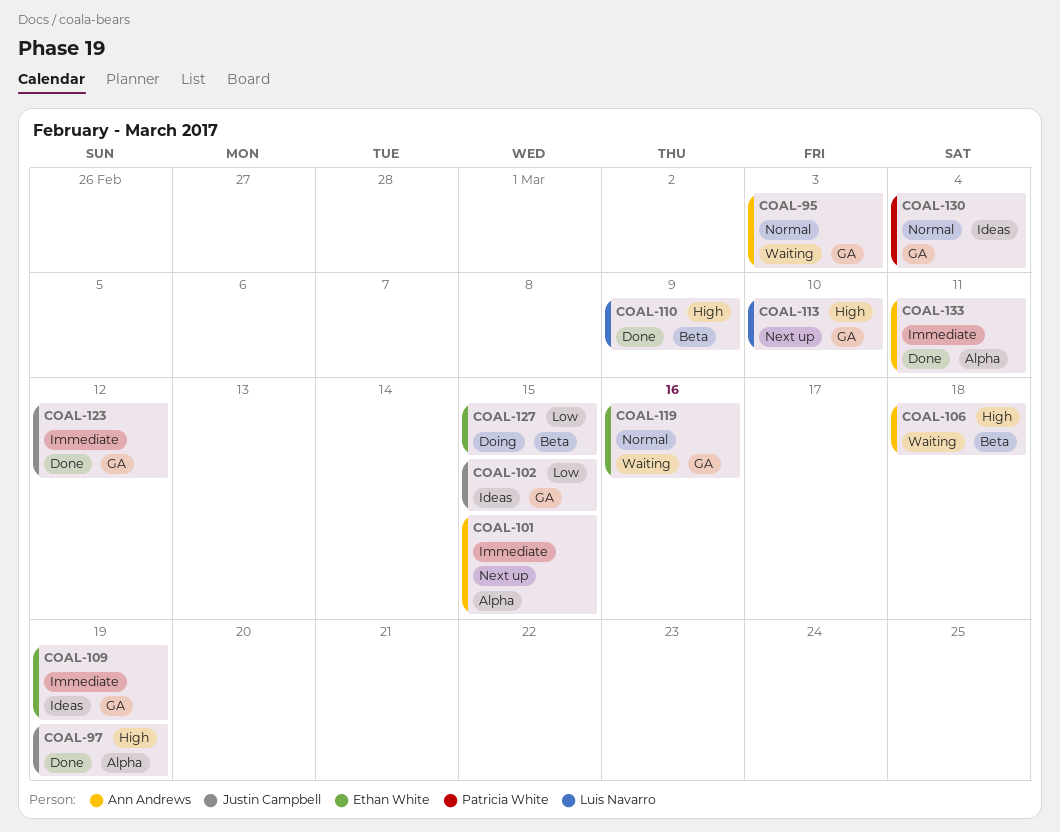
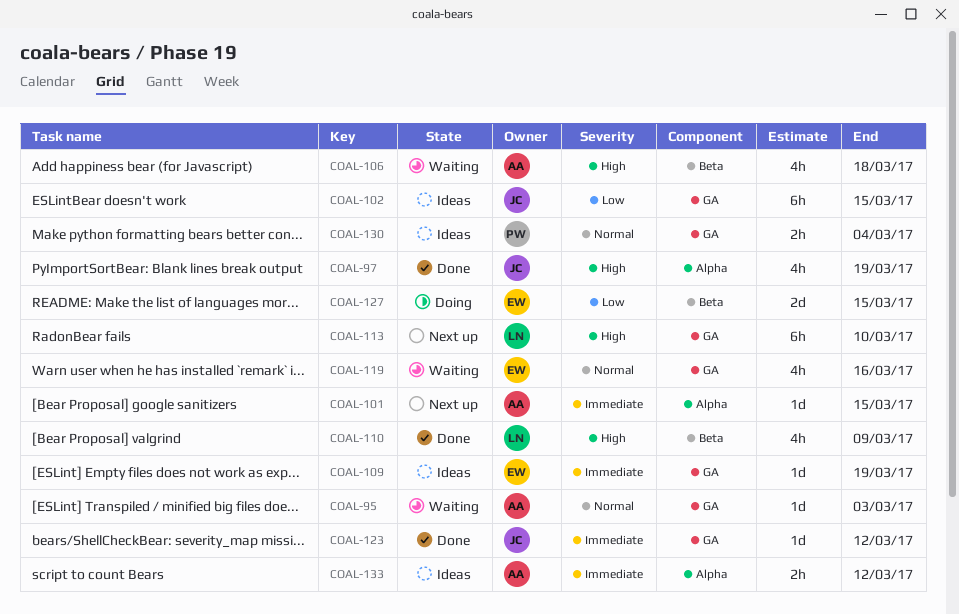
COAL-133, status: Done -> Ideas
COAL-133, due: Mar 11 -> Mar 12

